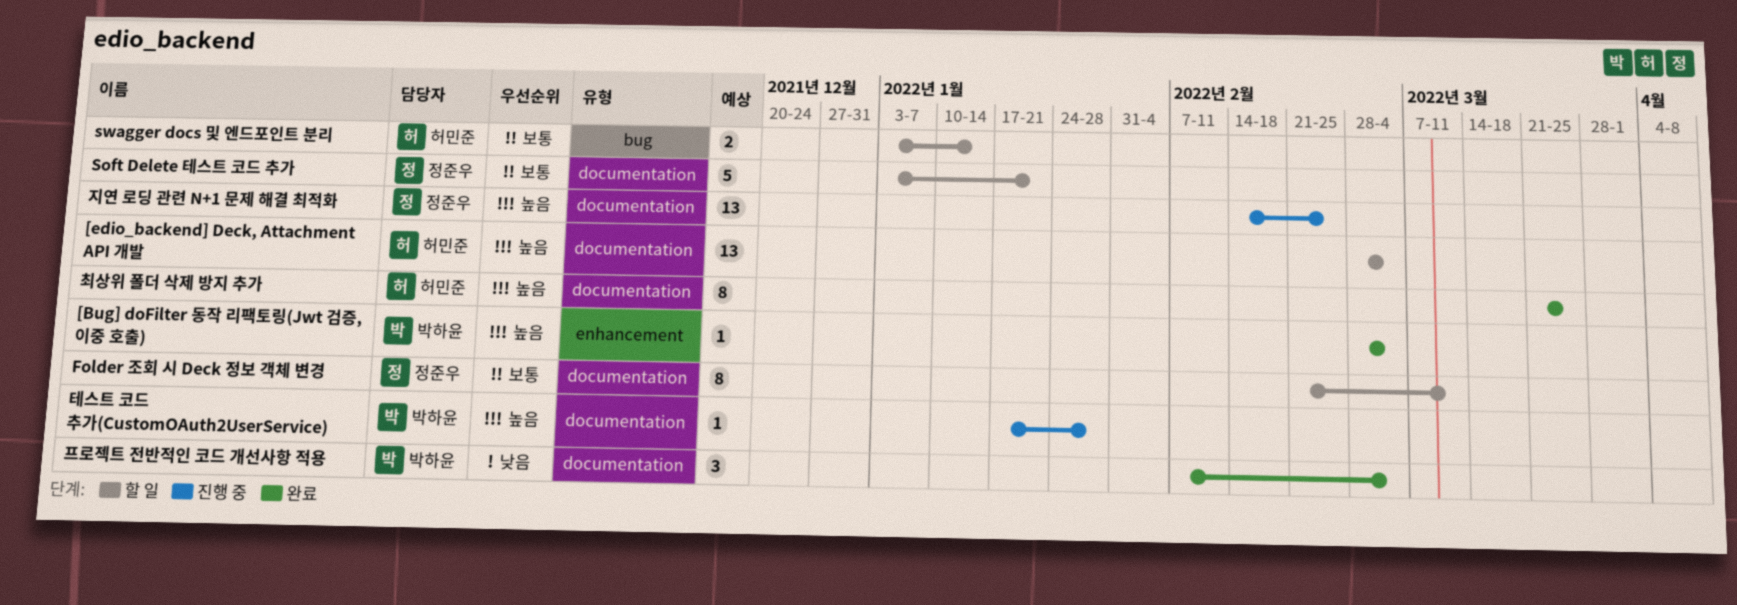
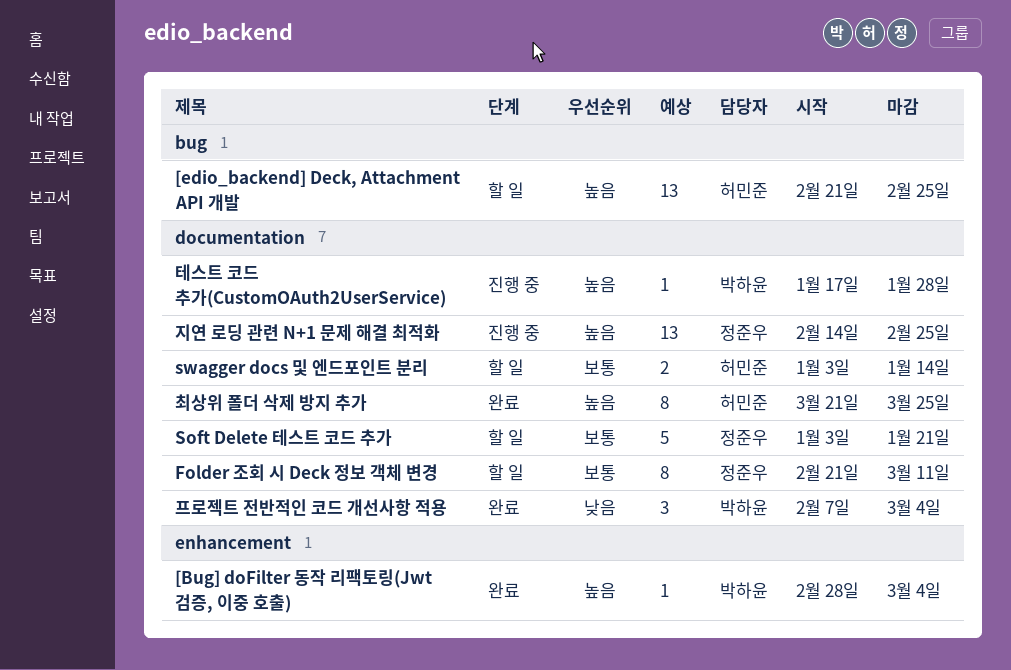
[edio_backend] Deck, Attachment API 개발, label: documentation -> bug
[edio_backend] Deck, Attachment API 개발, start: Feb 28 -> Feb 21
[edio_backend] Deck, Attachment API 개발, due: Mar 4 -> Feb 25
swagger docs 및 엔드포인트 분리, label: bug -> documentation

